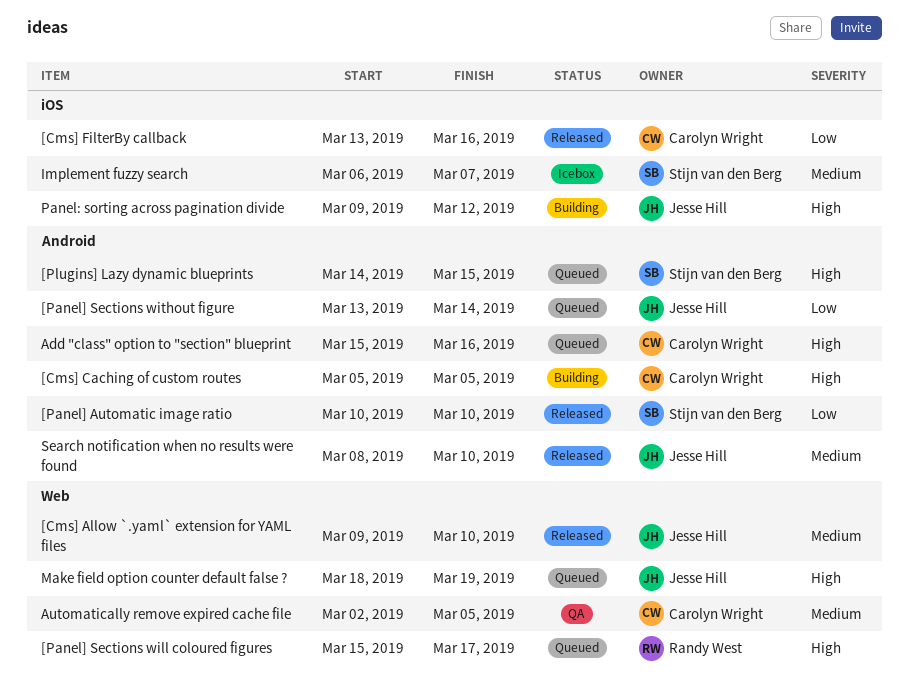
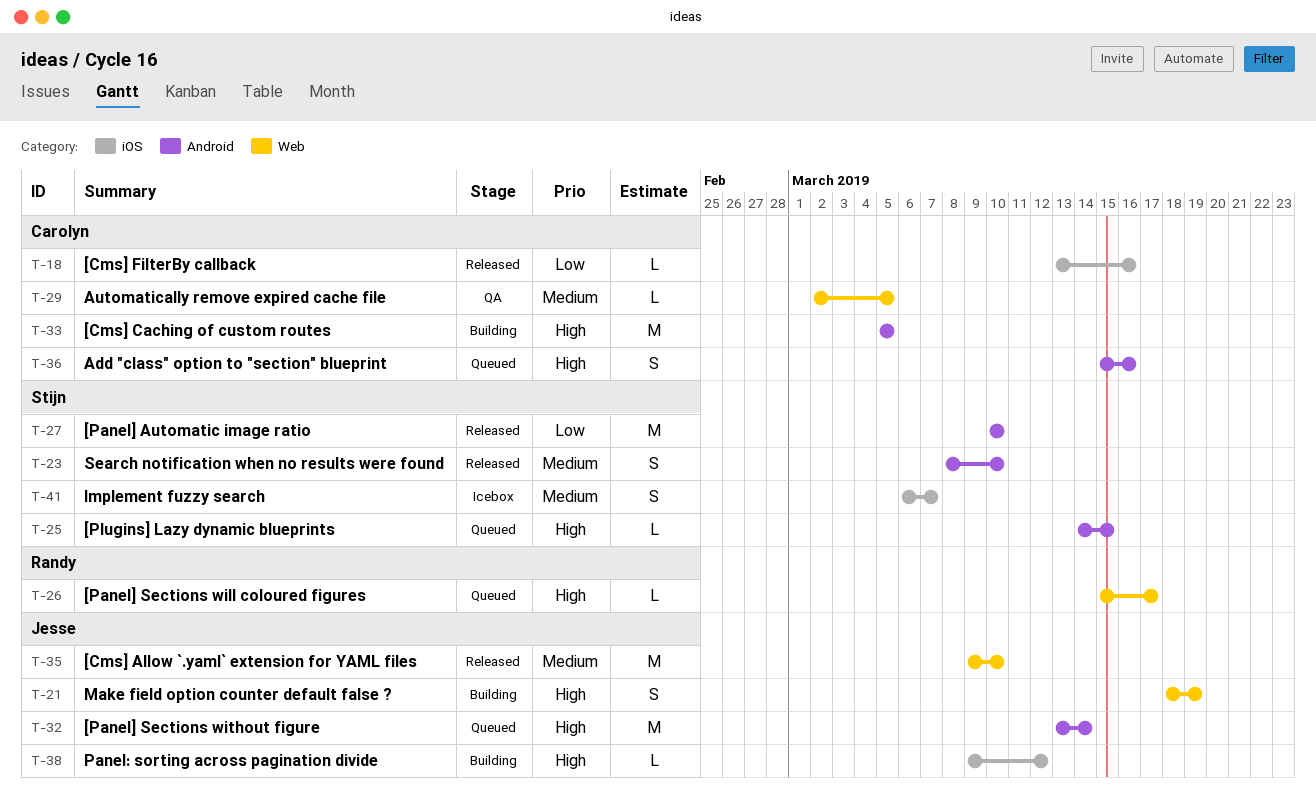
[Panel] Sections without figure, priority: Low -> High
Make field option counter default false ?, status: Queued -> Building
Search notification when no results were found, owner: Jesse Hill -> Stijn van den Berg

